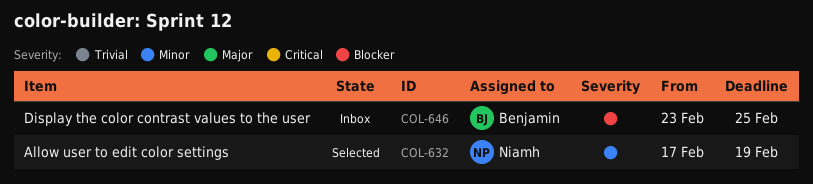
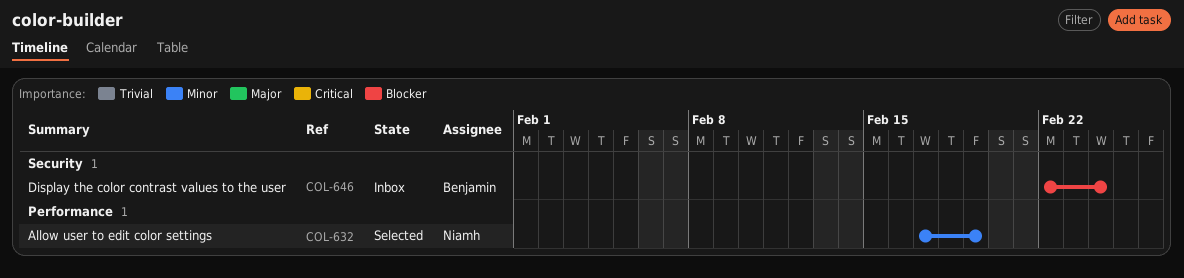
COL-646, start: Feb 23 -> Feb 22
COL-646, due: Feb 25 -> Feb 24

